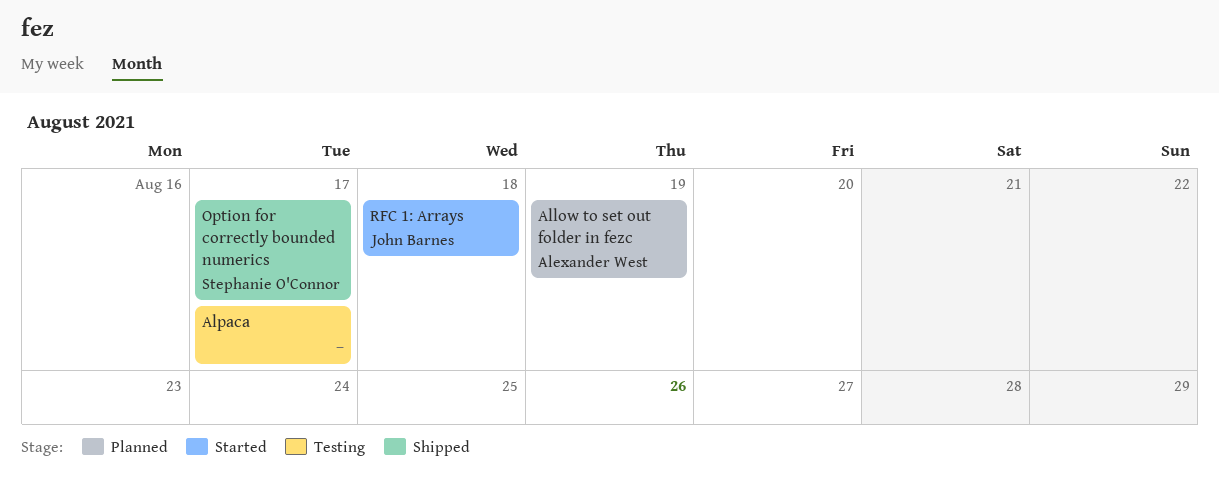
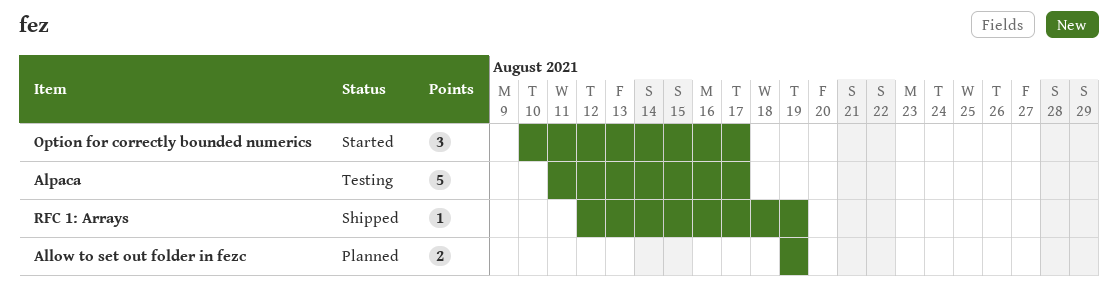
Option for correctly bounded numerics, status: Shipped -> Started
RFC 1: Arrays, status: Started -> Shipped
RFC 1: Arrays, due: Aug 18 -> Aug 19

